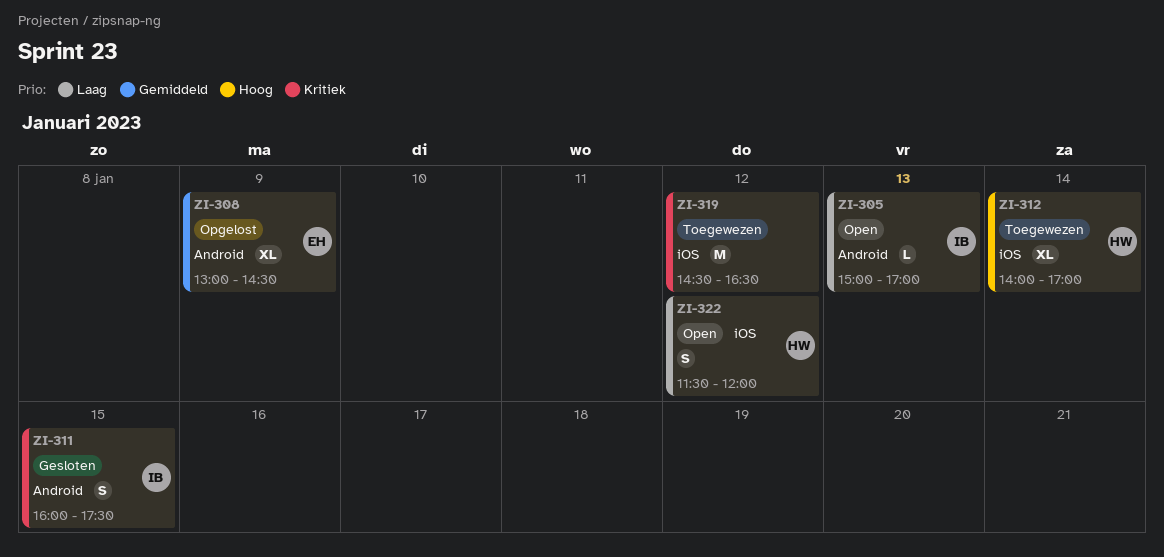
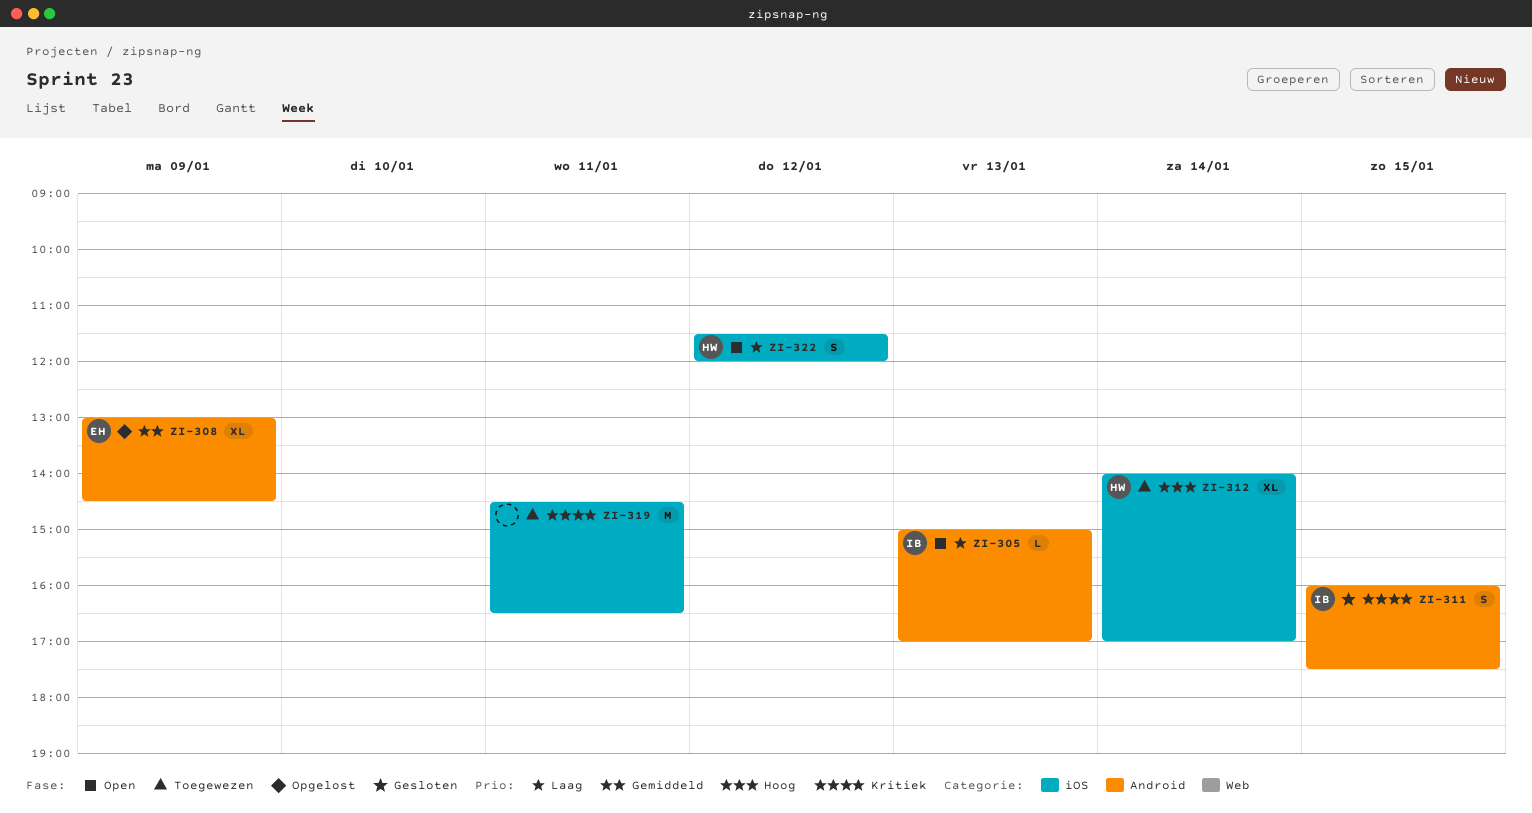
ZI-319, day: Jan 12 -> Jan 11

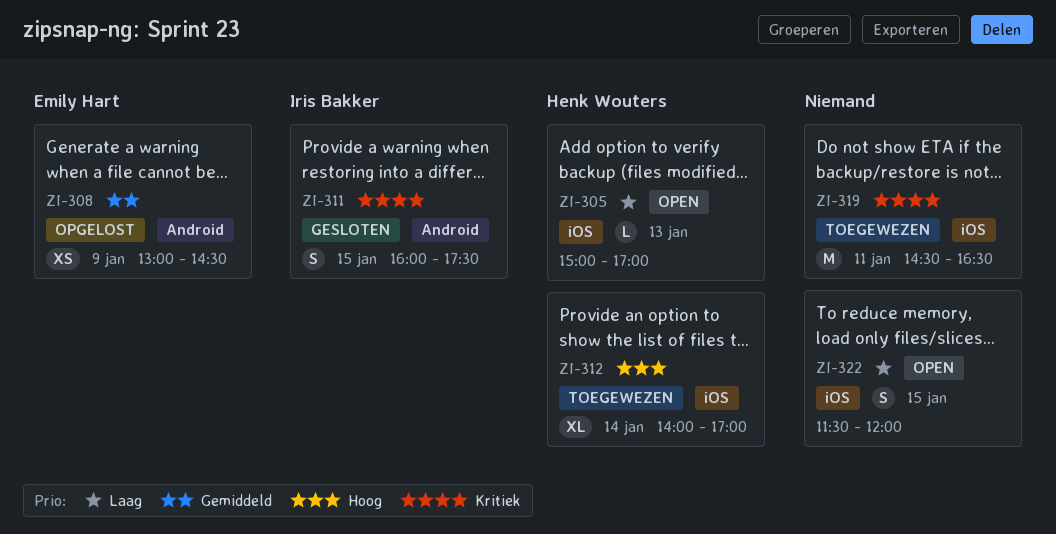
ZI-305, owner: Iris Bakker -> Henk Wouters
ZI-305, label: Android -> iOS
ZI-308, estimate: XL -> XS
ZI-322, owner: Henk Wouters -> none
ZI-322, day: Jan 12 -> Jan 15

